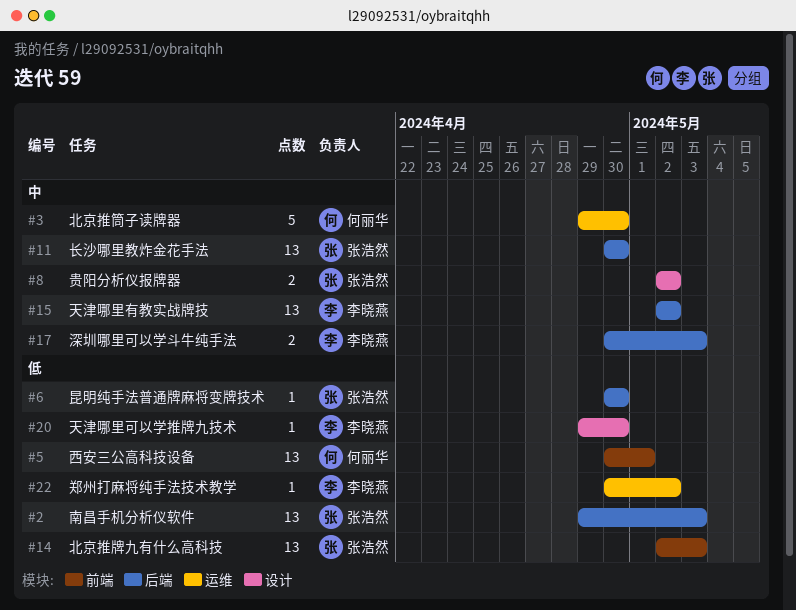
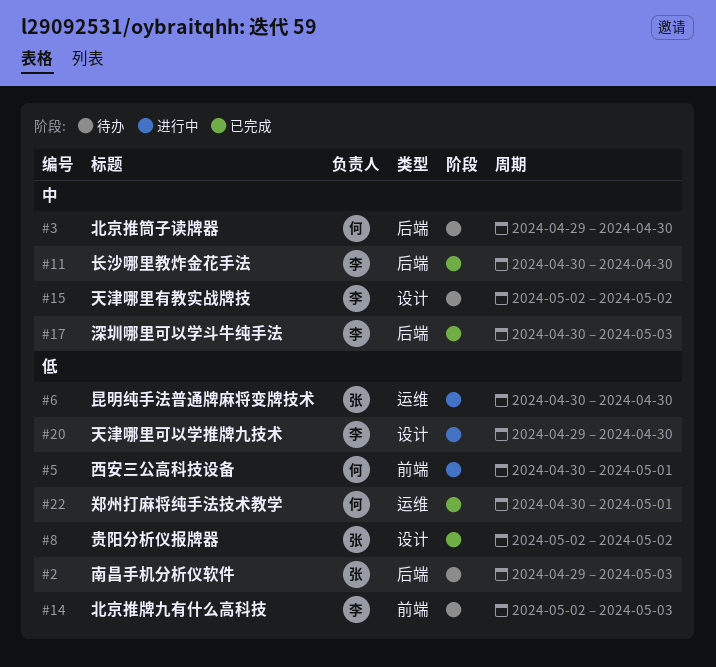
#3, label: 运维 -> 后端
#6, label: 后端 -> 运维
#8, priority: 中 -> 低
#11, owner: 张浩然 -> 李晓燕
#14, owner: 张浩然 -> 李晓燕
#15, label: 后端 -> 设计
#22, owner: 李晓燕 -> 何丽华
#22, due: May 2 -> May 1

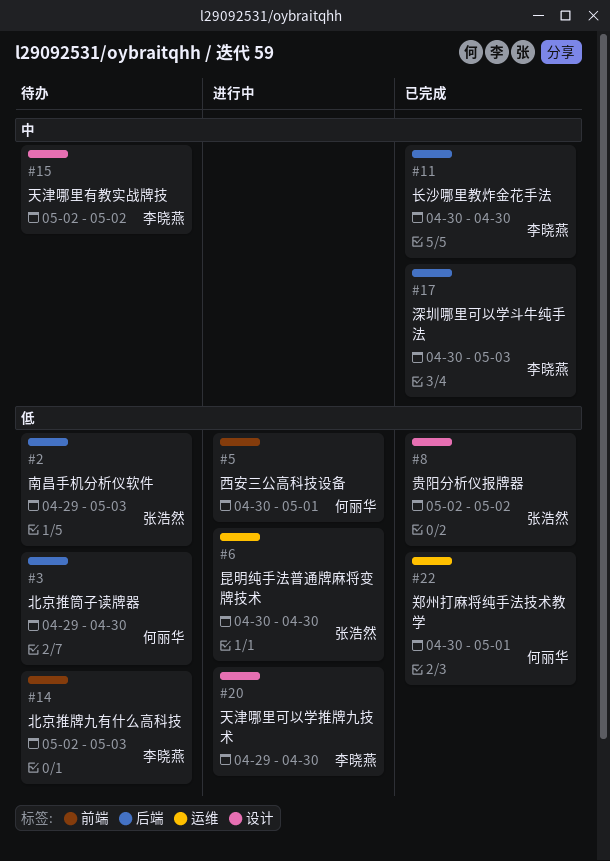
#3, priority: 中 -> 低

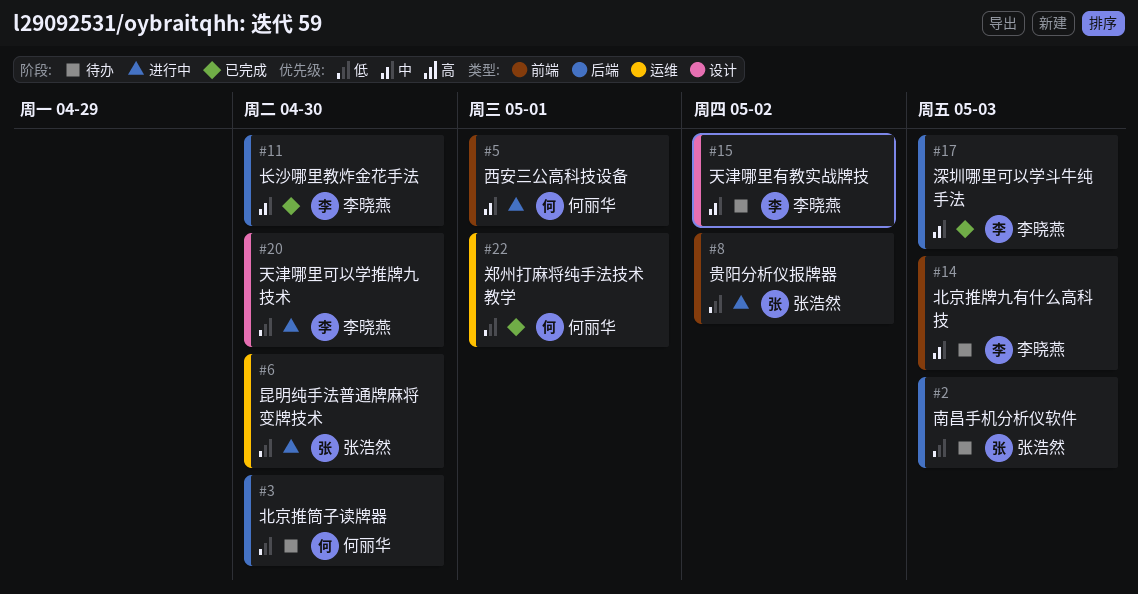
#5, priority: 低 -> 中
#8, status: 已完成 -> 进行中
#8, label: 设计 -> 前端
#14, priority: 低 -> 中

